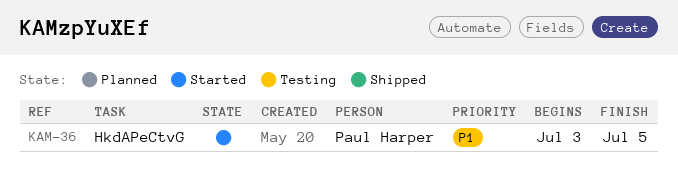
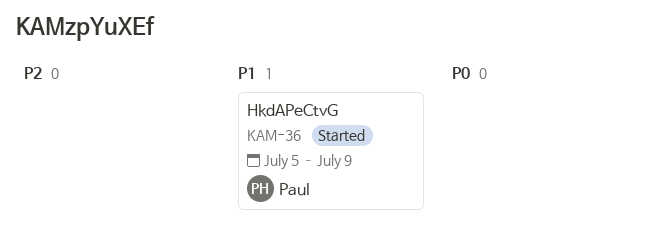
KAM-36, start: Jul 3 -> Jul 5
KAM-36, due: Jul 5 -> Jul 9

